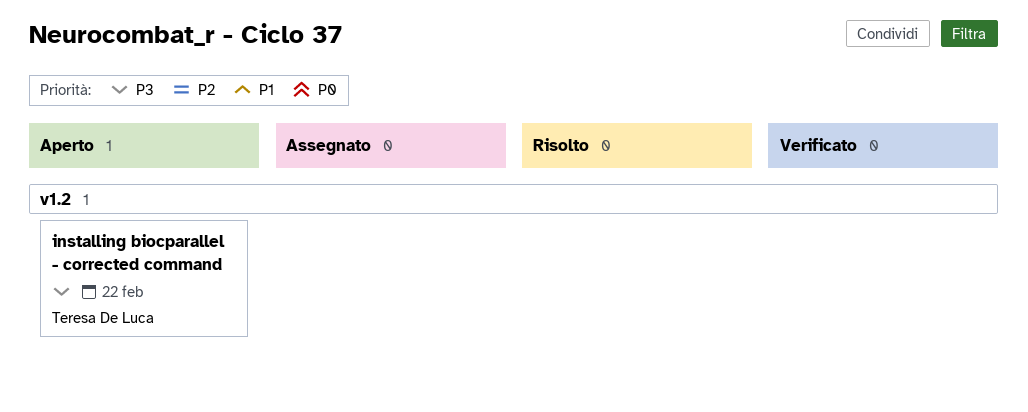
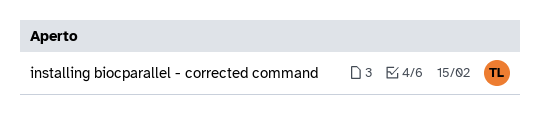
installing biocparallel - corrected command, due: Feb 22 -> Feb 15

